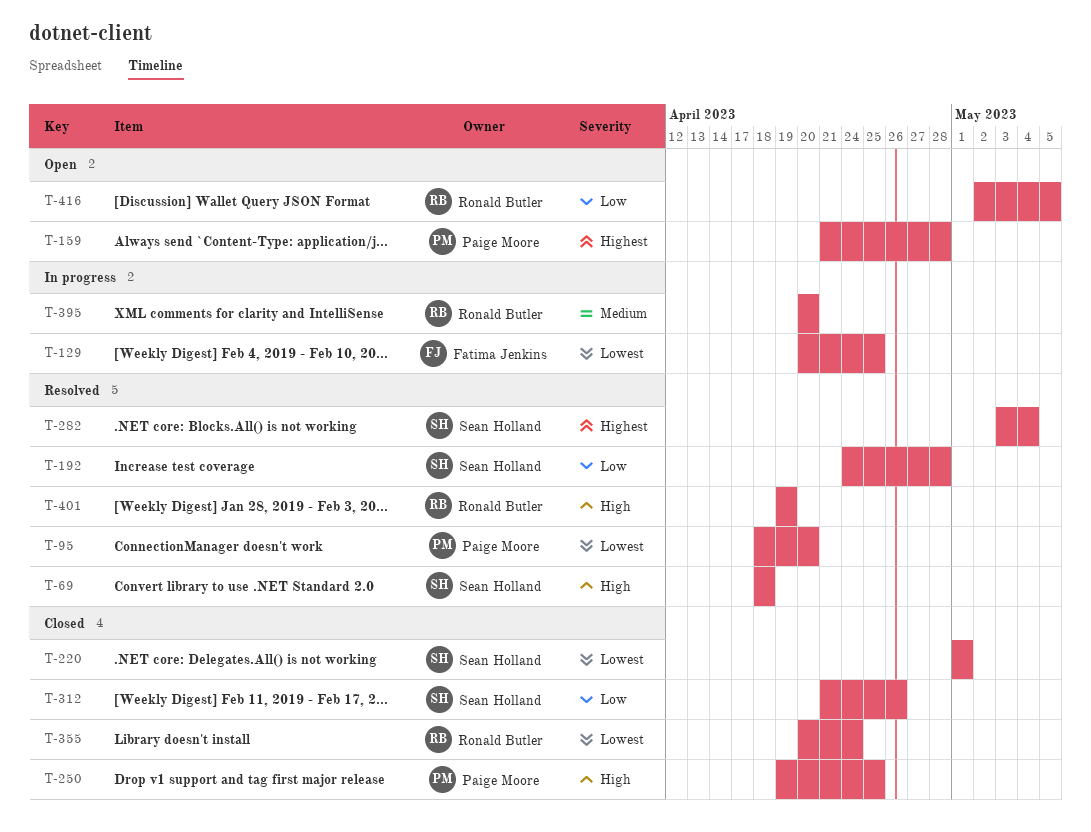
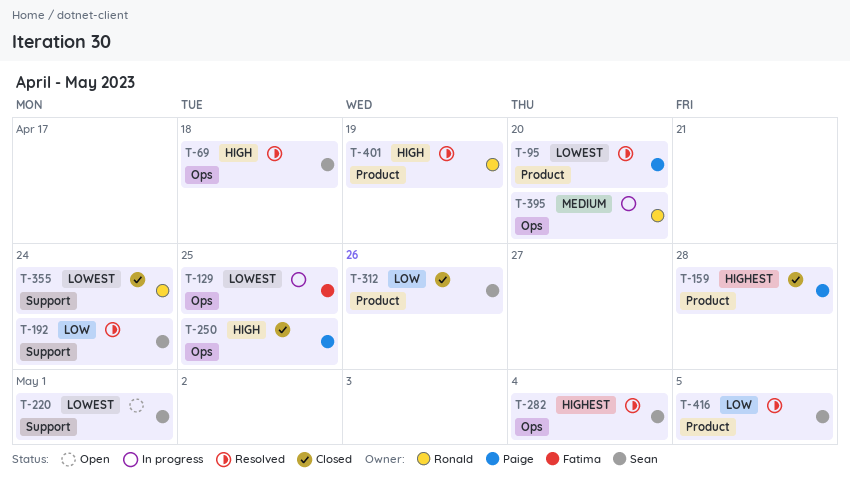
T-159, status: Open -> Closed
T-192, due: Apr 28 -> Apr 24
T-220, status: Closed -> Open
T-416, status: Open -> Resolved
T-416, owner: Ronald Butler -> Sean Holland

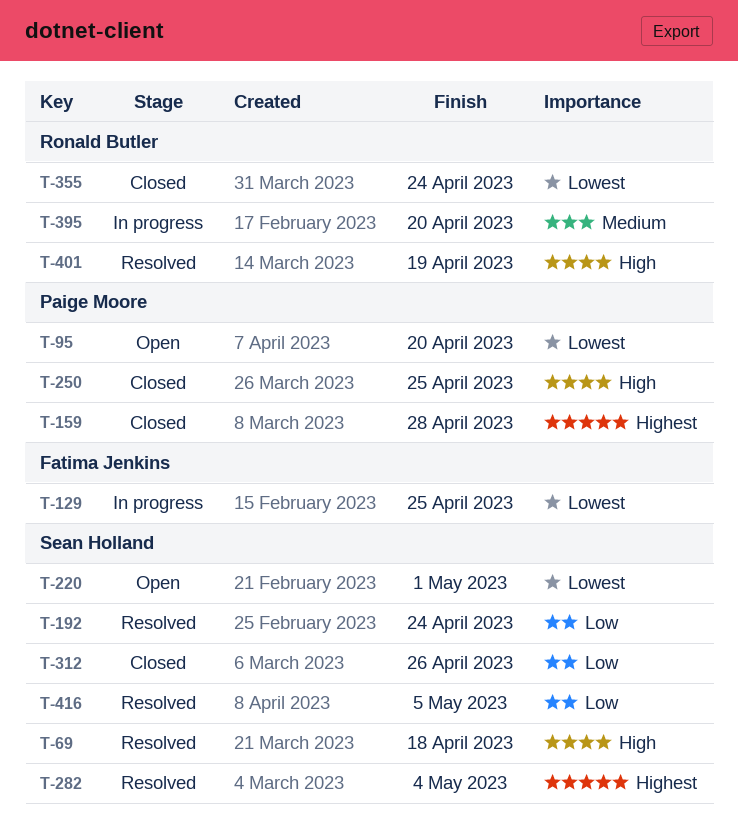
T-95, status: Resolved -> Open

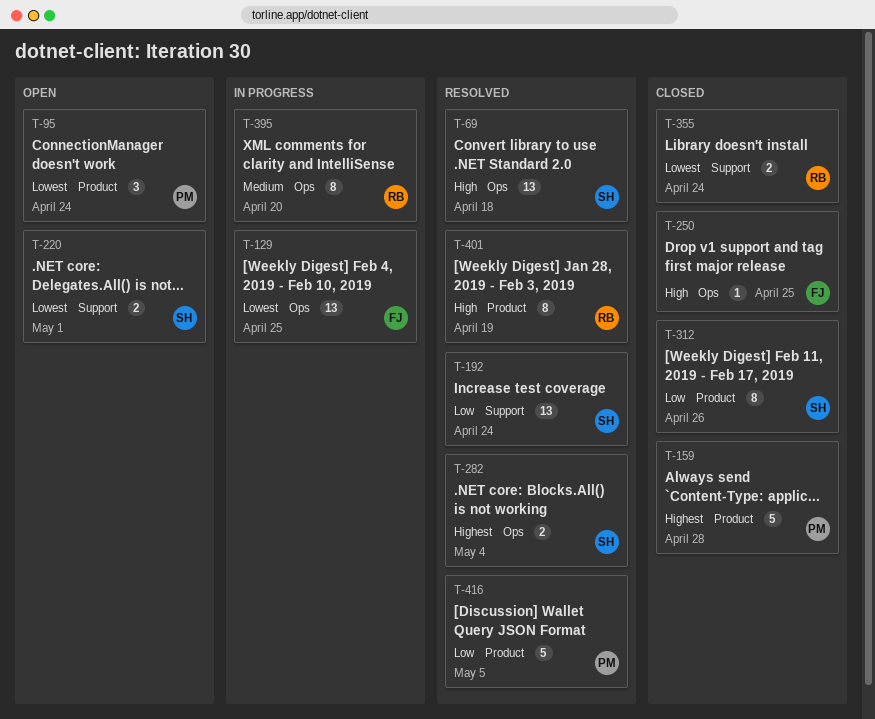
T-95, due: Apr 20 -> Apr 24
T-250, owner: Paige Moore -> Fatima Jenkins
T-416, owner: Sean Holland -> Paige Moore

